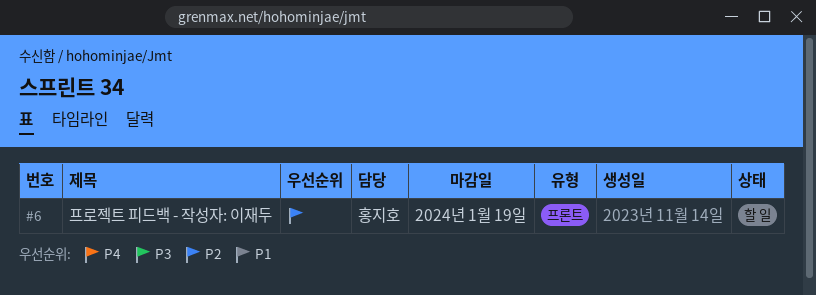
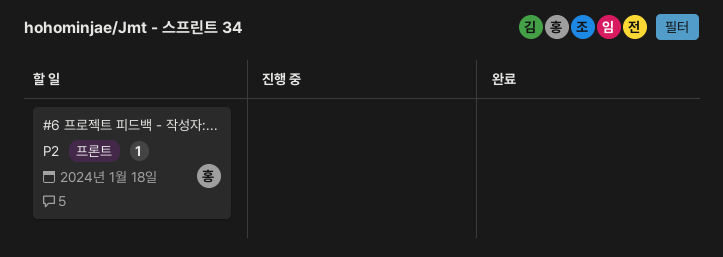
#6, due: Jan 19 -> Jan 18

